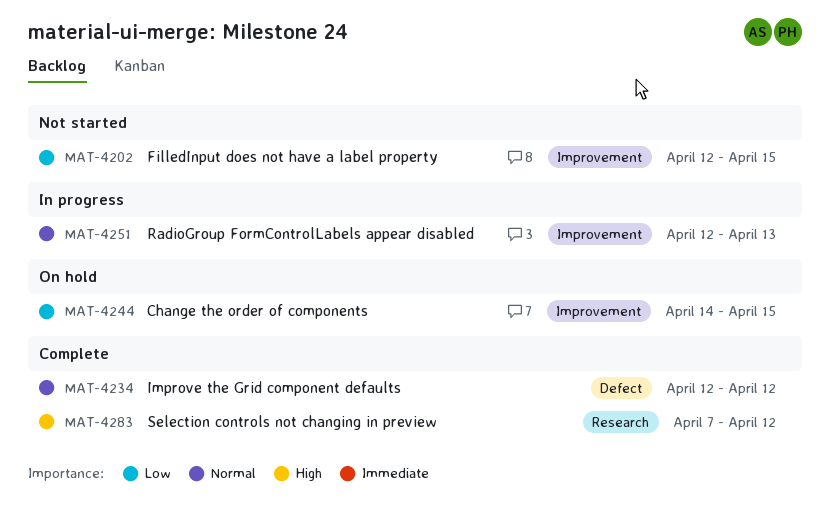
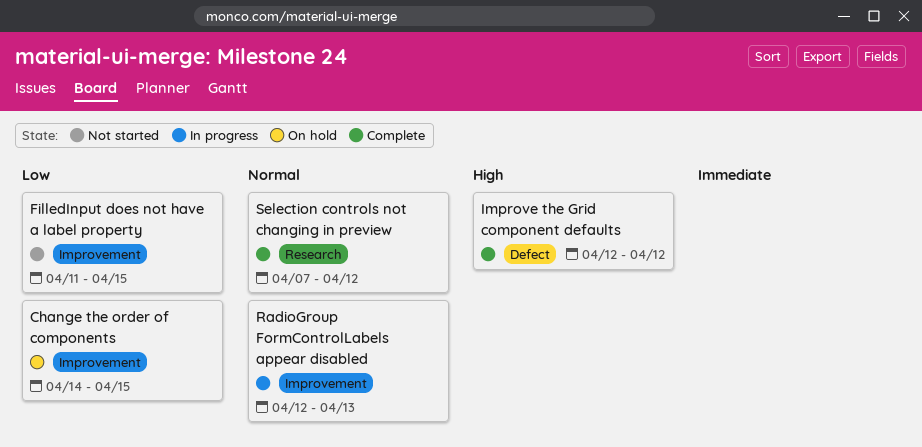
FilledInput does not have a label property, start: Apr 12 -> Apr 11
Improve the Grid component defaults, priority: Normal -> High
Selection controls not changing in preview, priority: High -> Normal

